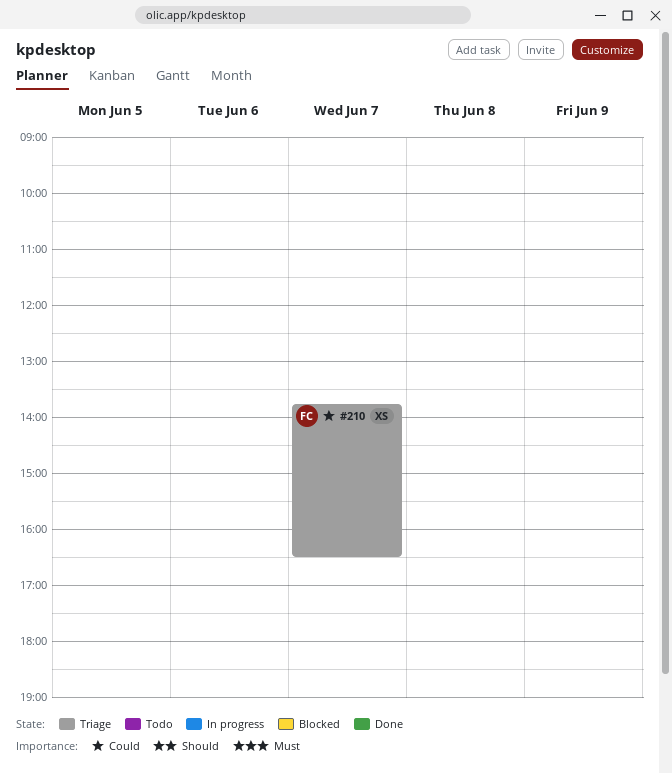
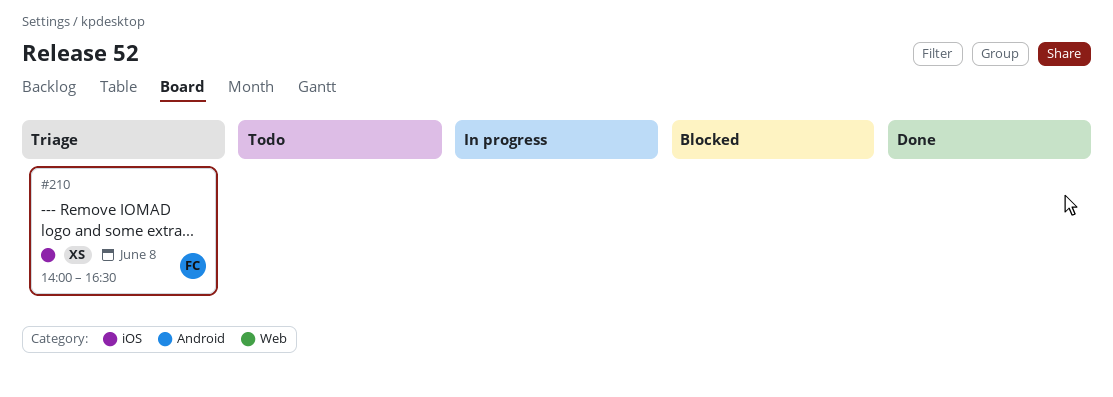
#210, day: Jun 7 -> Jun 8
#210, begins: 13:45 -> 14:00

